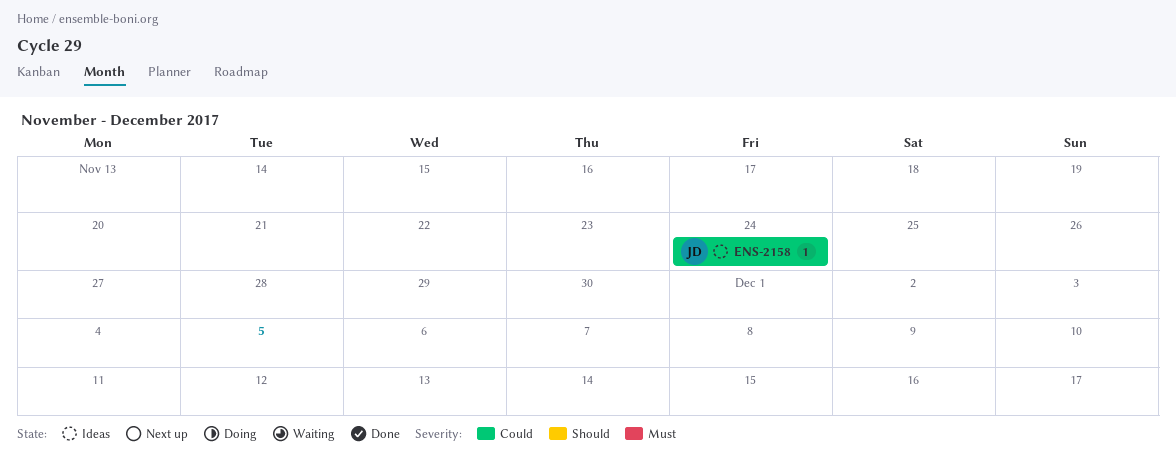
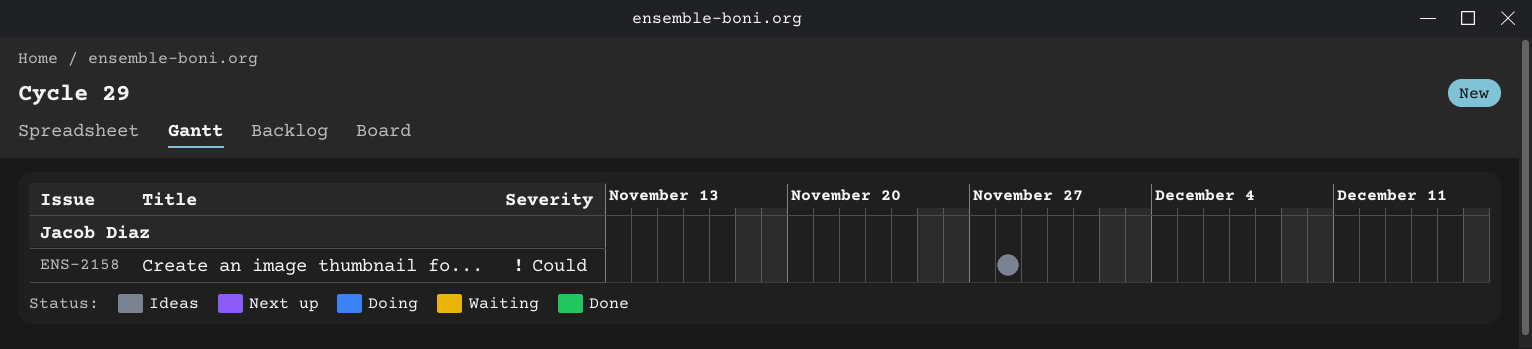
ENS-2158, start: Nov 24 -> Nov 28
ENS-2158, due: Nov 24 -> Nov 28

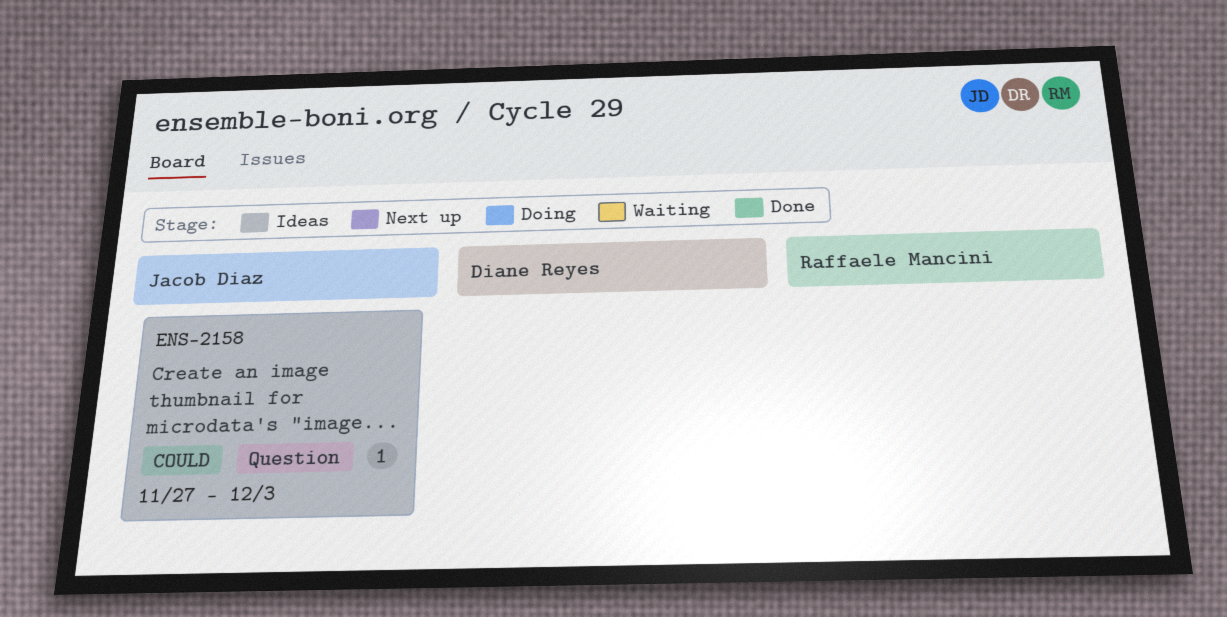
ENS-2158, start: Nov 28 -> Nov 27
ENS-2158, due: Nov 28 -> Dec 3

